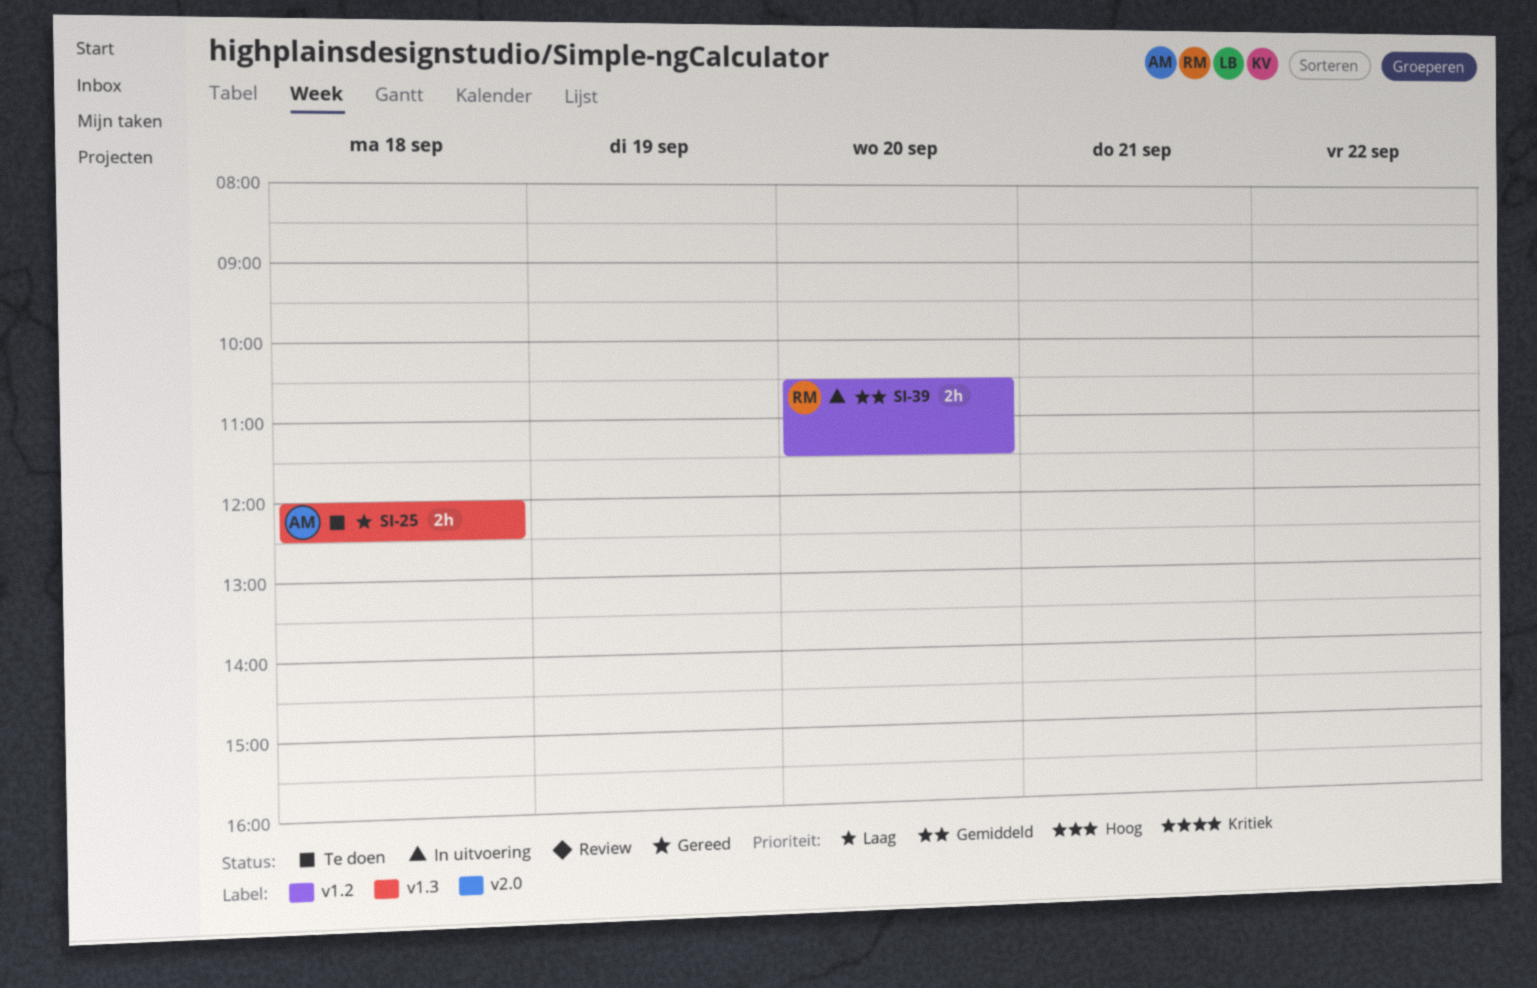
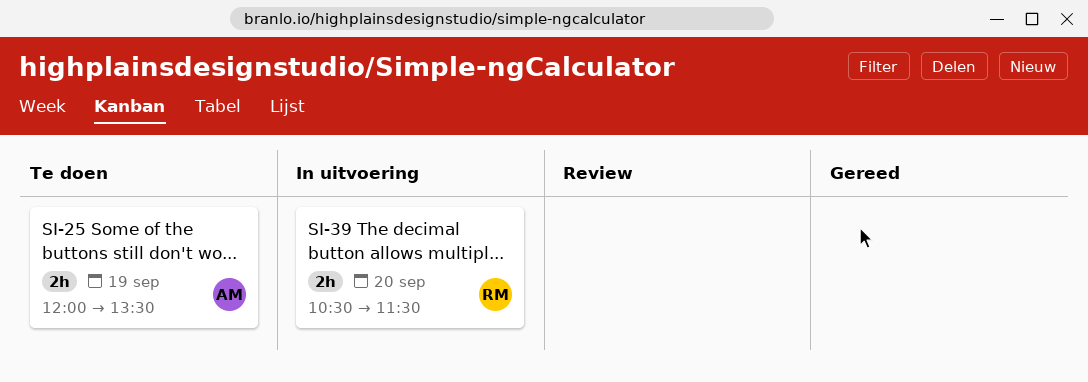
SI-25, day: Sep 18 -> Sep 19
SI-25, ends: 12:30 -> 13:30

